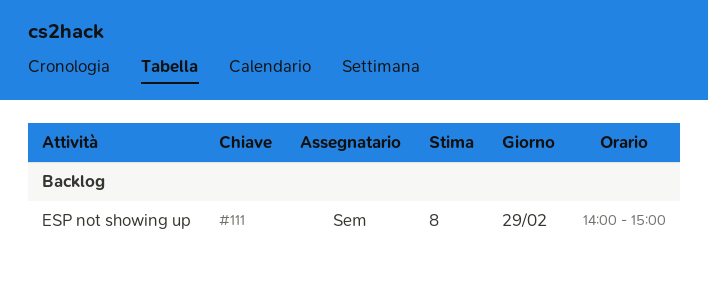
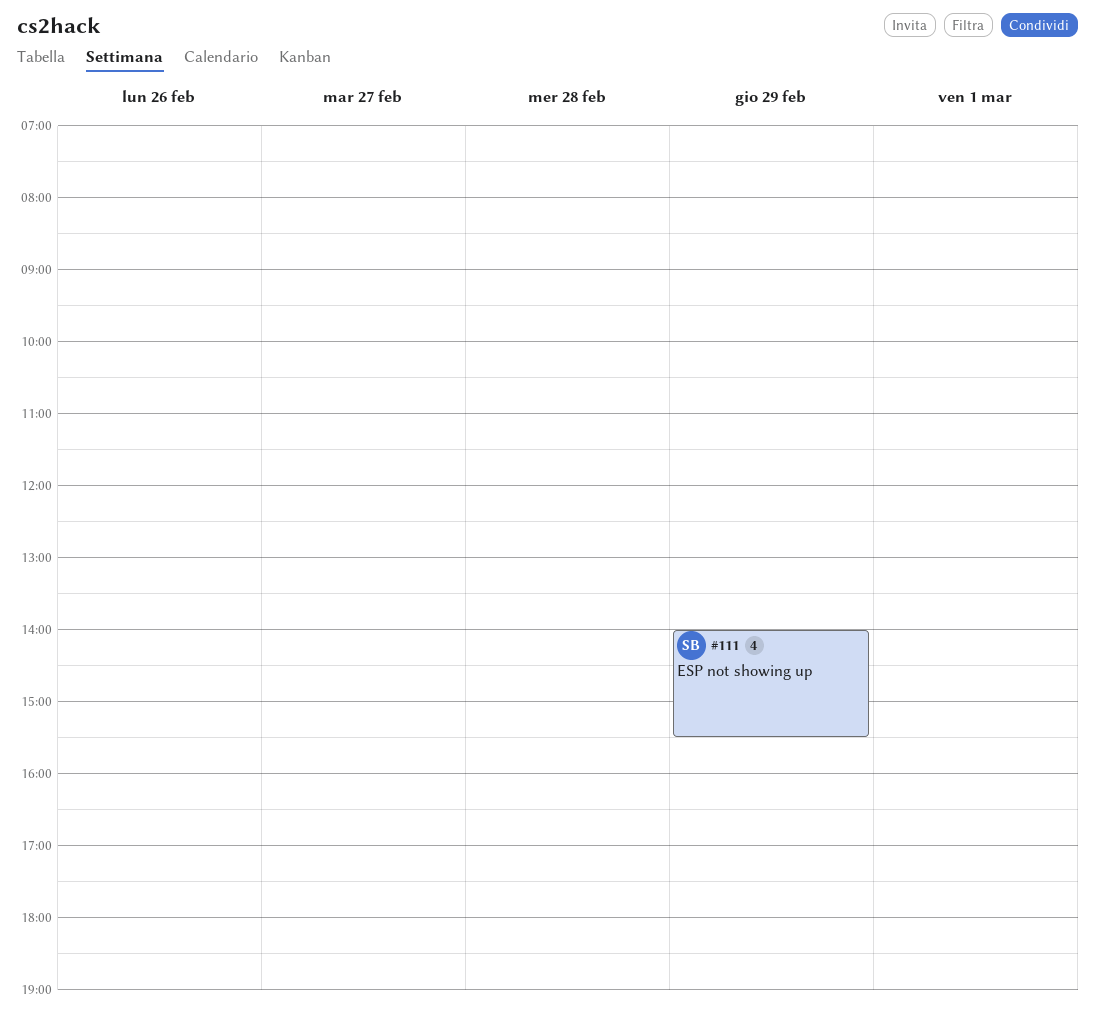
#111, estimate: 8 -> 4
#111, ends: 15:00 -> 15:30

